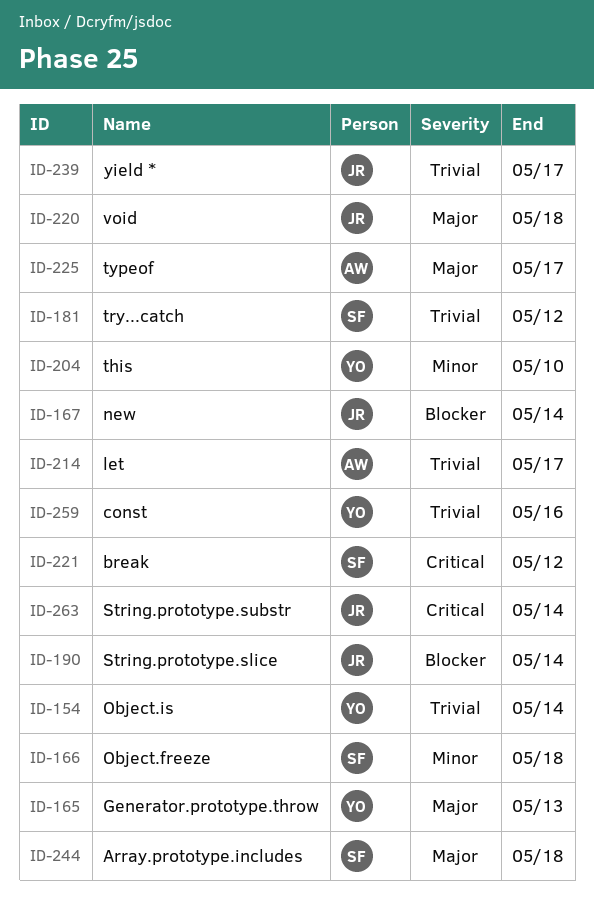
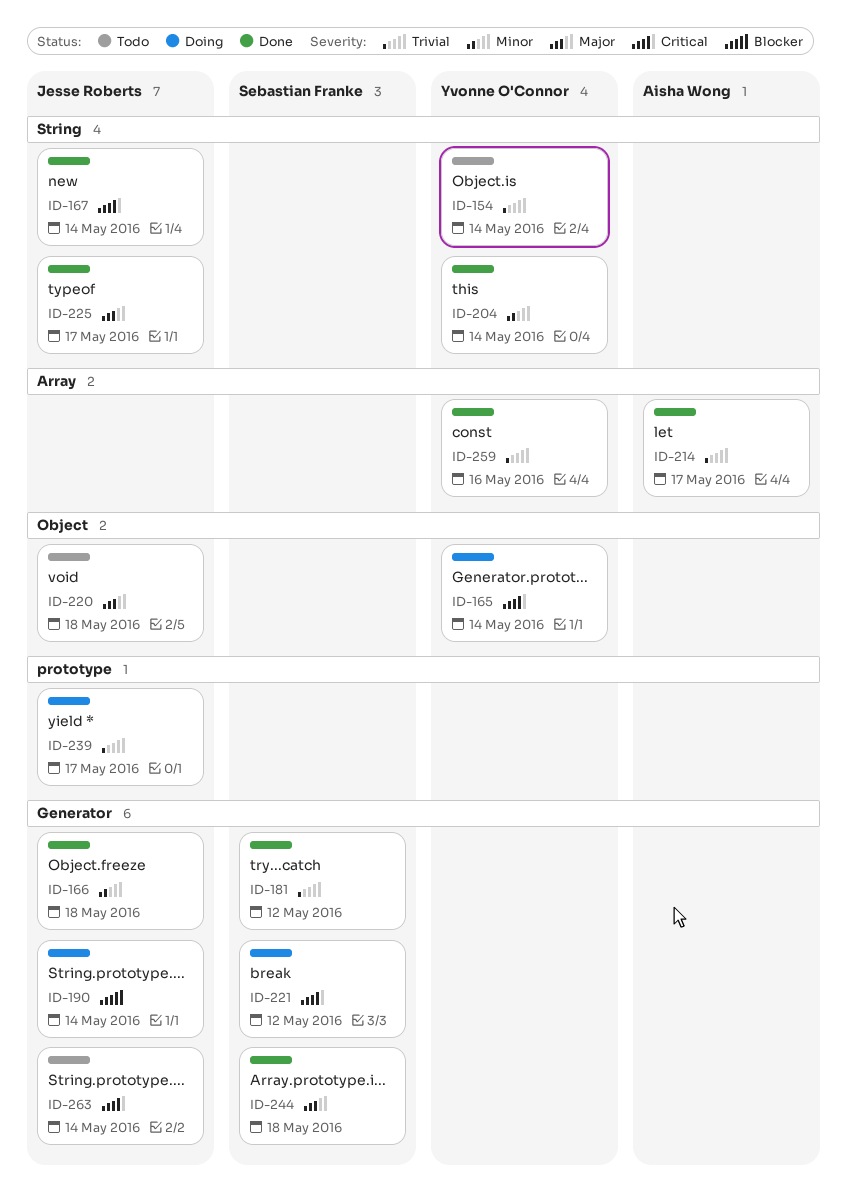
ID-165, priority: Major -> Critical
ID-165, due: May 13 -> May 14
ID-166, owner: Sebastian Franke -> Jesse Roberts
ID-167, priority: Blocker -> Critical
ID-204, due: May 10 -> May 14
ID-225, owner: Aisha Wong -> Jesse Roberts

